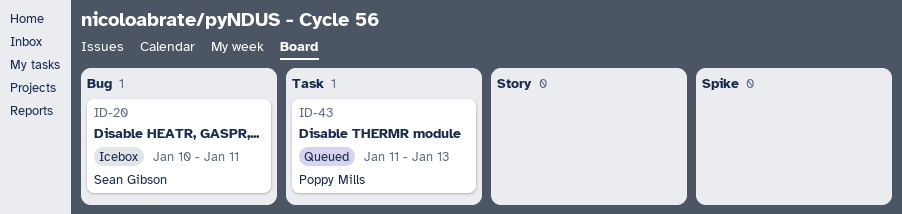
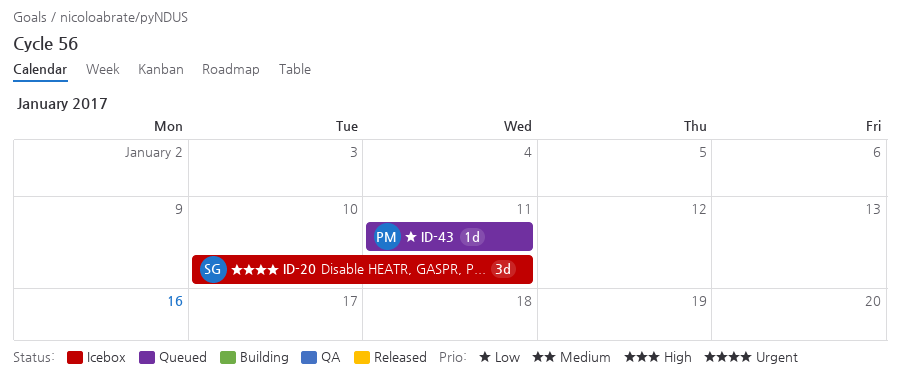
ID-43, due: Jan 13 -> Jan 11

